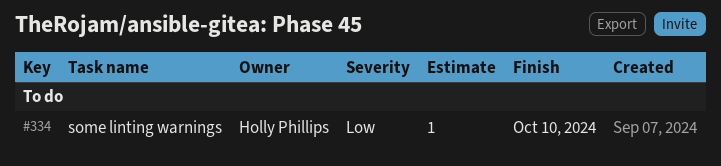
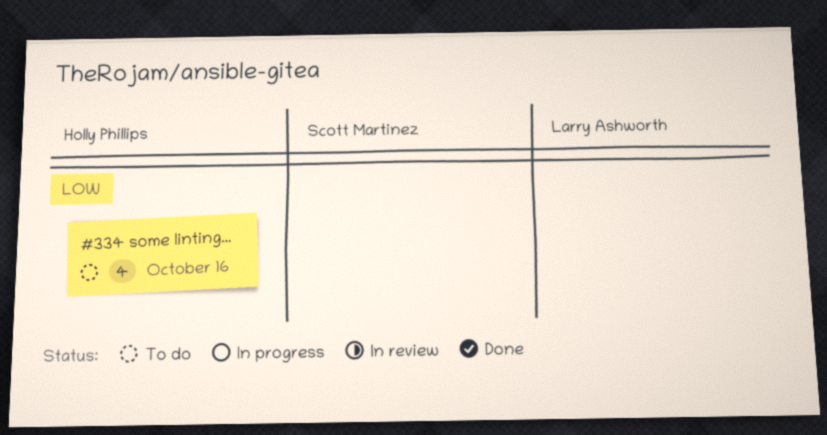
#334, estimate: 1 -> 4
#334, due: Oct 10 -> Oct 16

